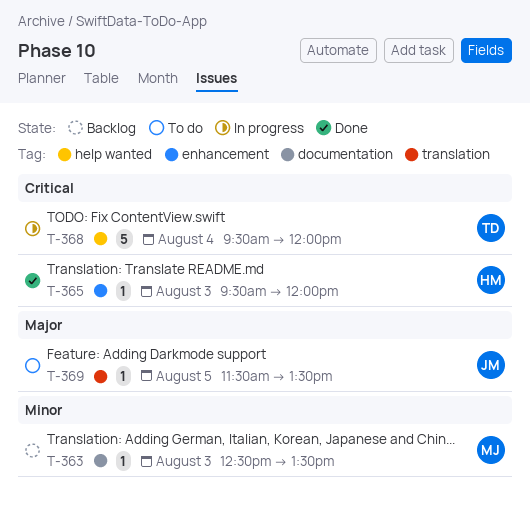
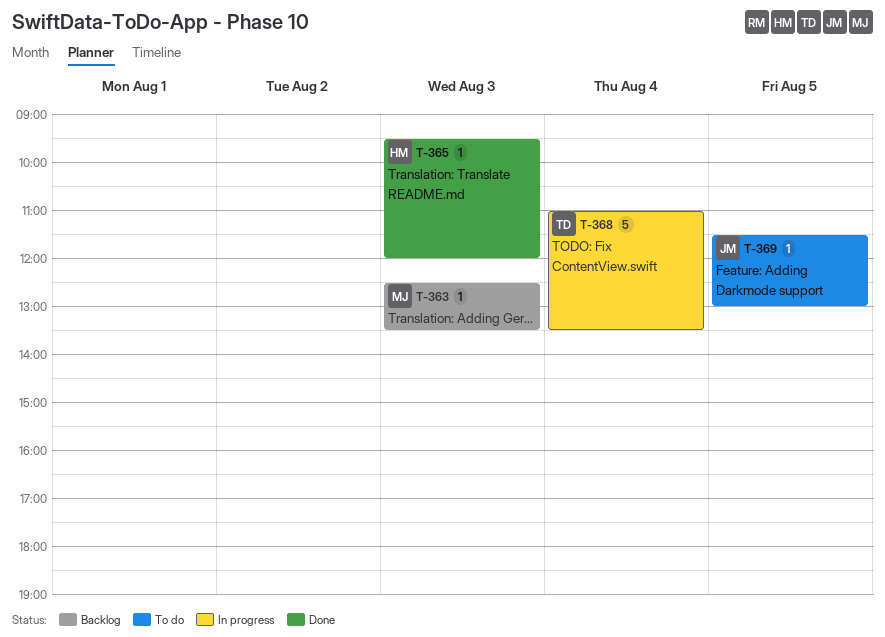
T-368, begins: 09:30 -> 11:00
T-368, ends: 12:00 -> 13:30
T-369, ends: 13:30 -> 13:00

